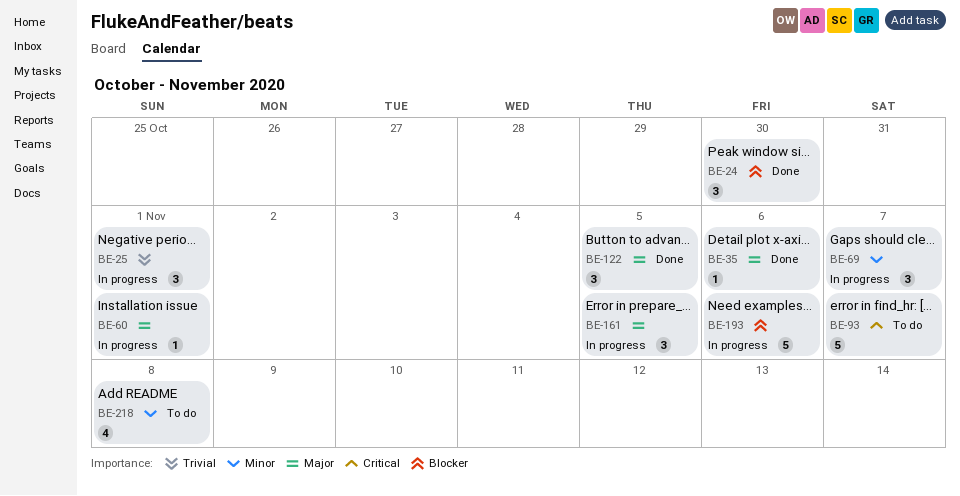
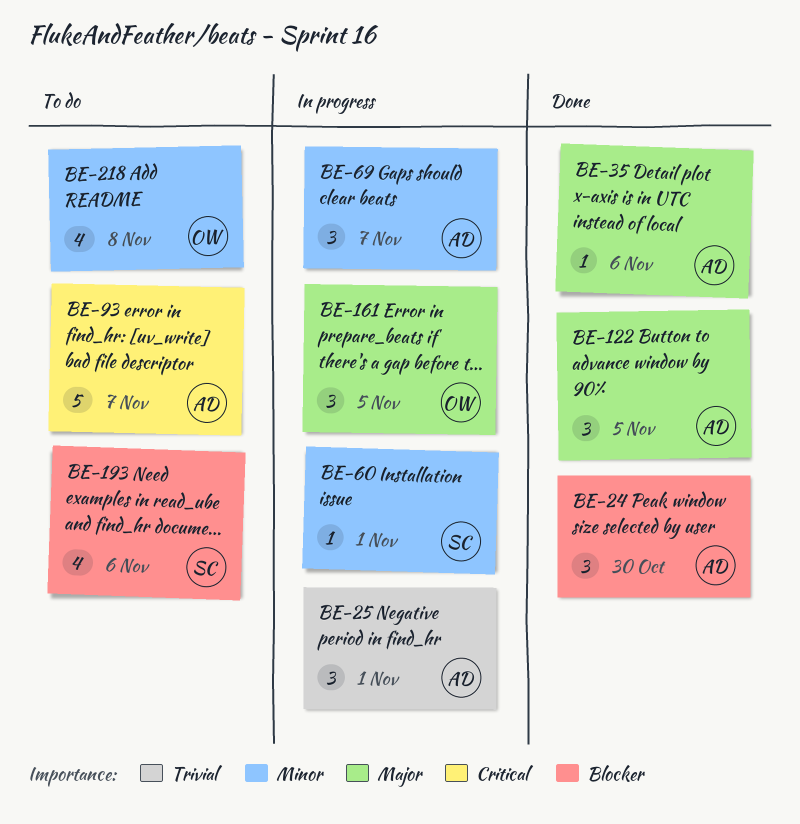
BE-60, priority: Major -> Minor
BE-193, status: In progress -> To do
BE-193, estimate: 5 -> 4

